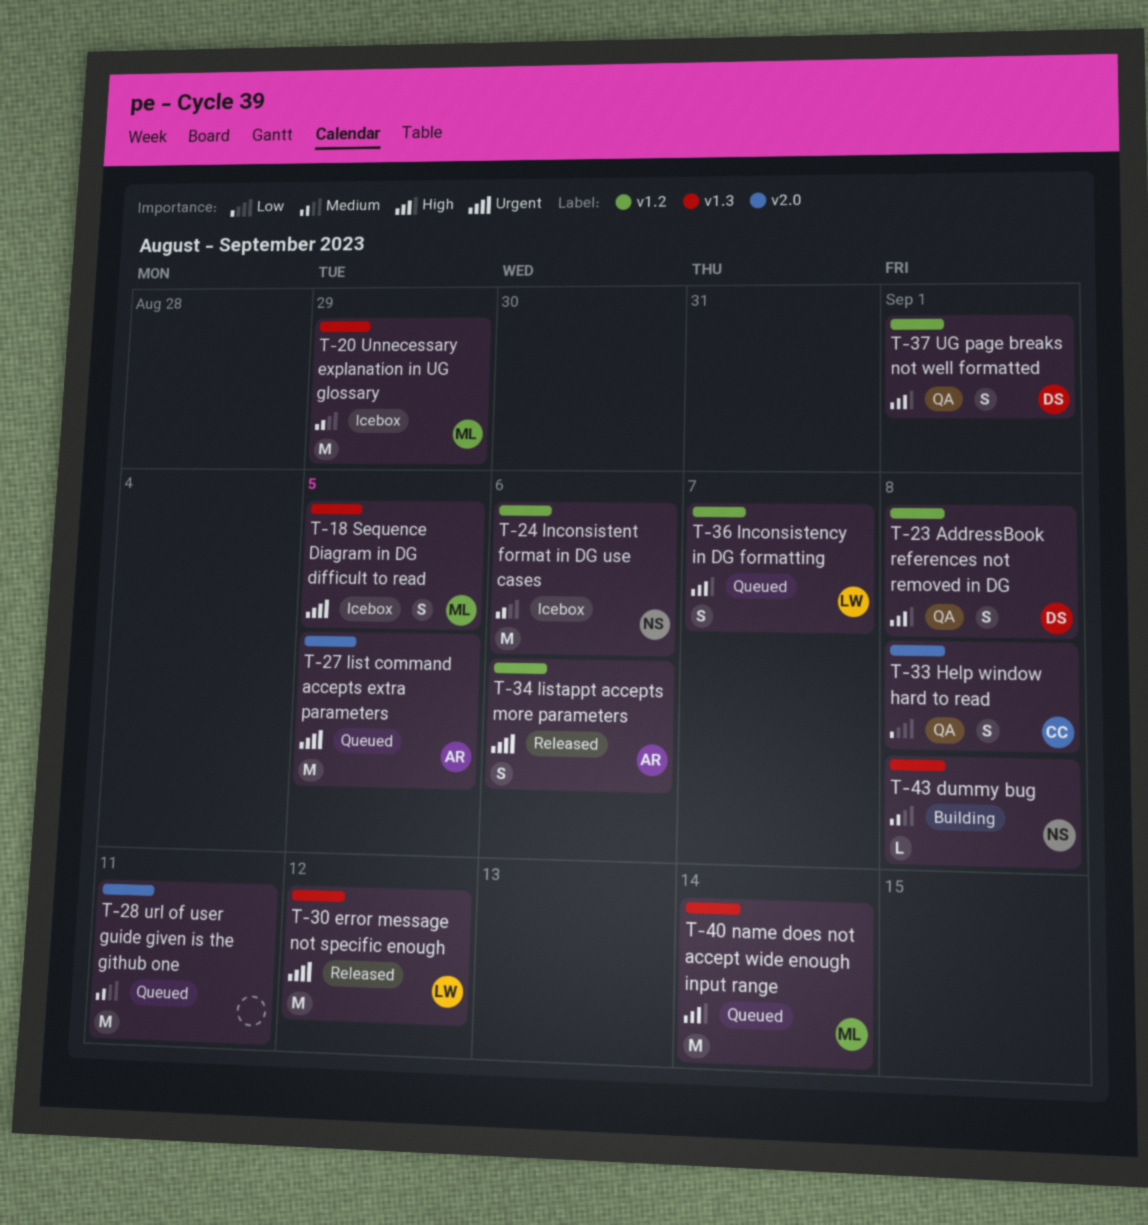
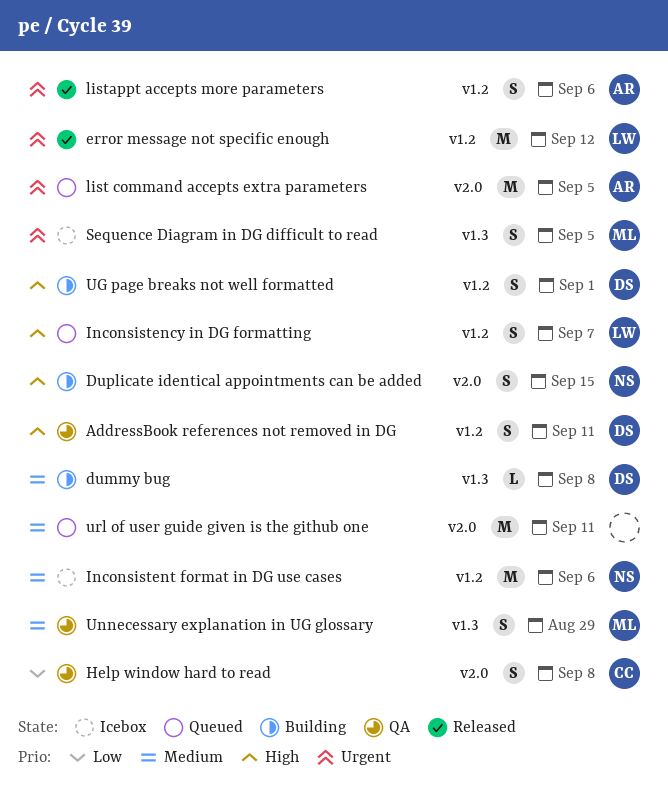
AddressBook references not removed in DG, due: Sep 8 -> Sep 11
dummy bug, owner: NS -> DS
Duplicate identical appointments can be added: none -> present
error message not specific enough, label: v1.3 -> v1.2
name does not accept wide enough input range: present -> none
UG page breaks not well formatted, status: QA -> Building
Unnecessary explanation in UG glossary, status: Icebox -> QA
Unnecessary explanation in UG glossary, estimate: M -> S

